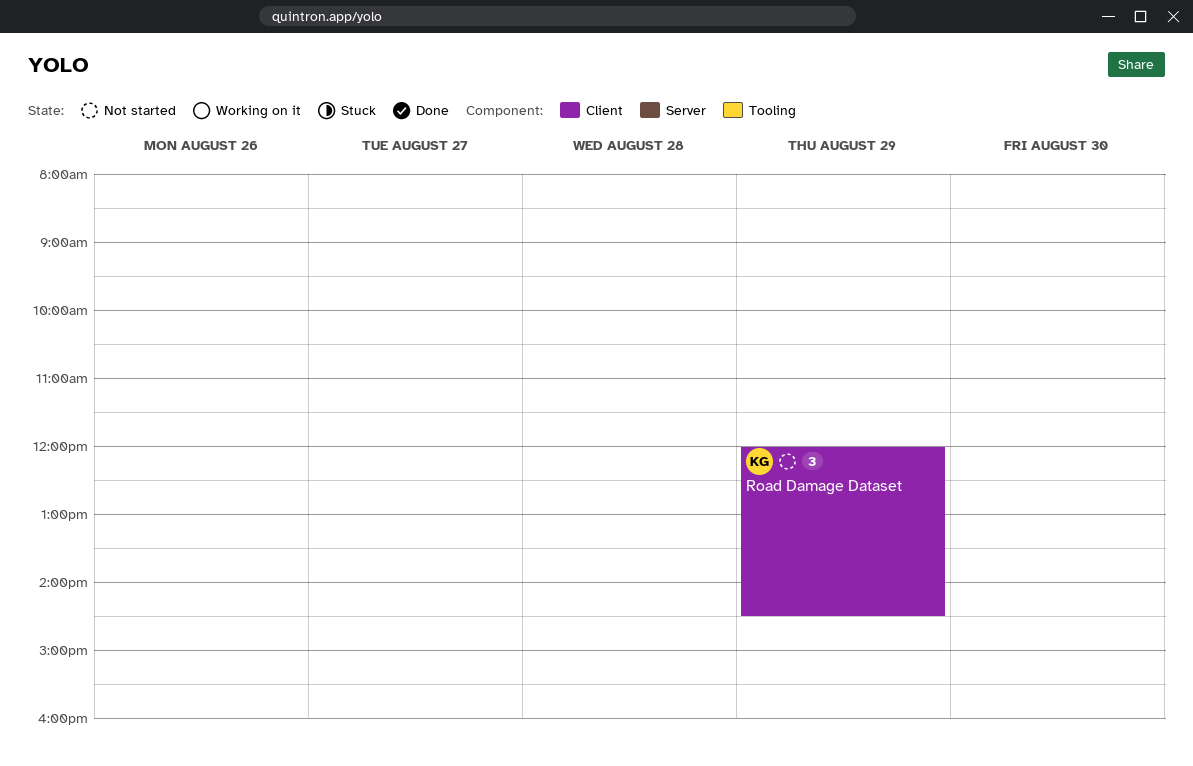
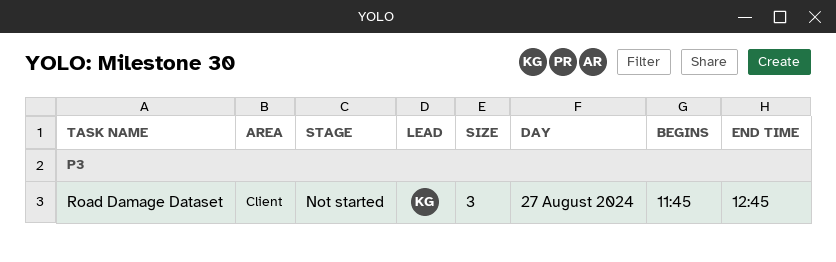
Road Damage Dataset, day: Aug 29 -> Aug 27
Road Damage Dataset, begins: 12:00 -> 11:45
Road Damage Dataset, ends: 14:30 -> 12:45

